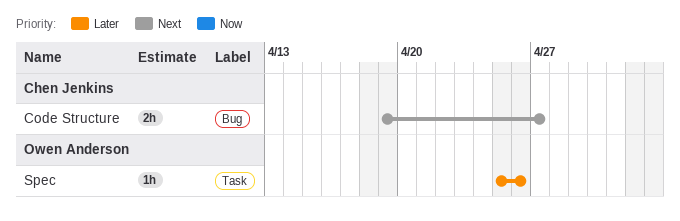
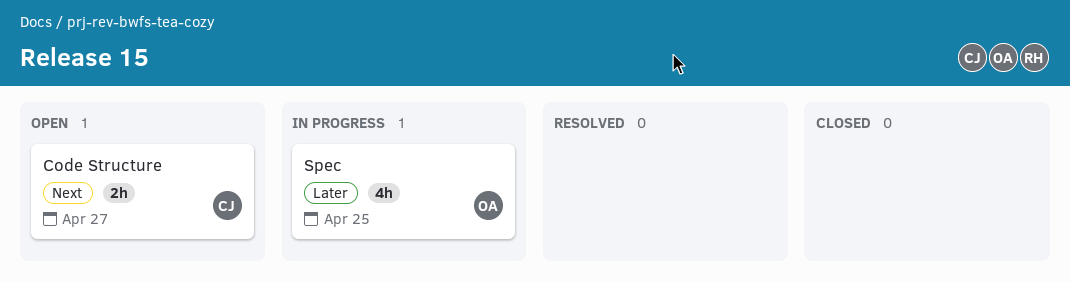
Spec, estimate: 1h -> 4h
Spec, due: Apr 26 -> Apr 25

